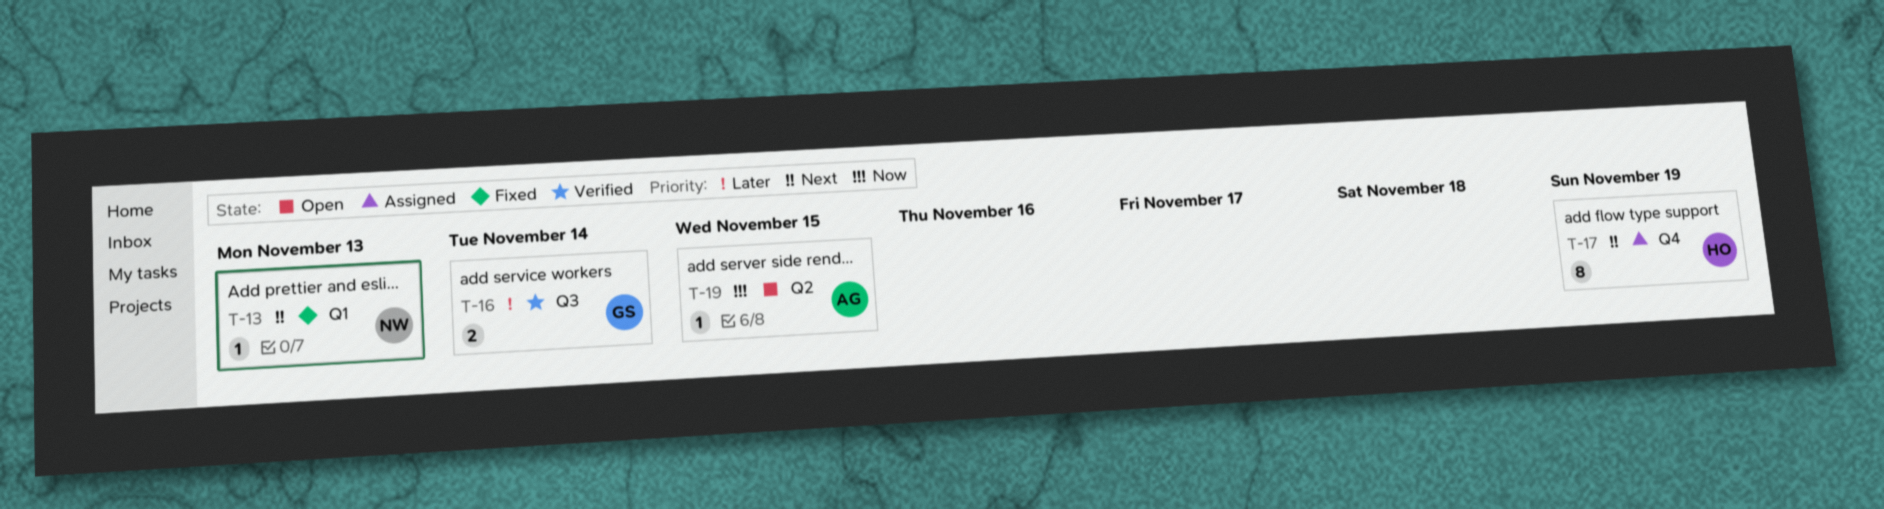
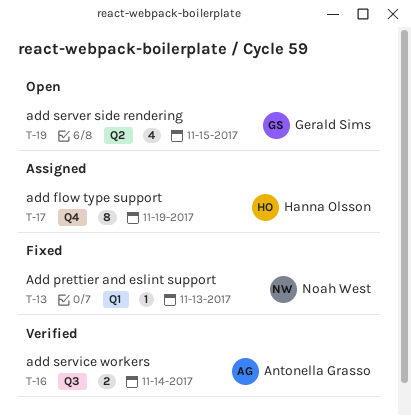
T-16, owner: Gerald Sims -> Antonella Grasso
T-19, owner: Antonella Grasso -> Gerald Sims
T-19, estimate: 1 -> 4

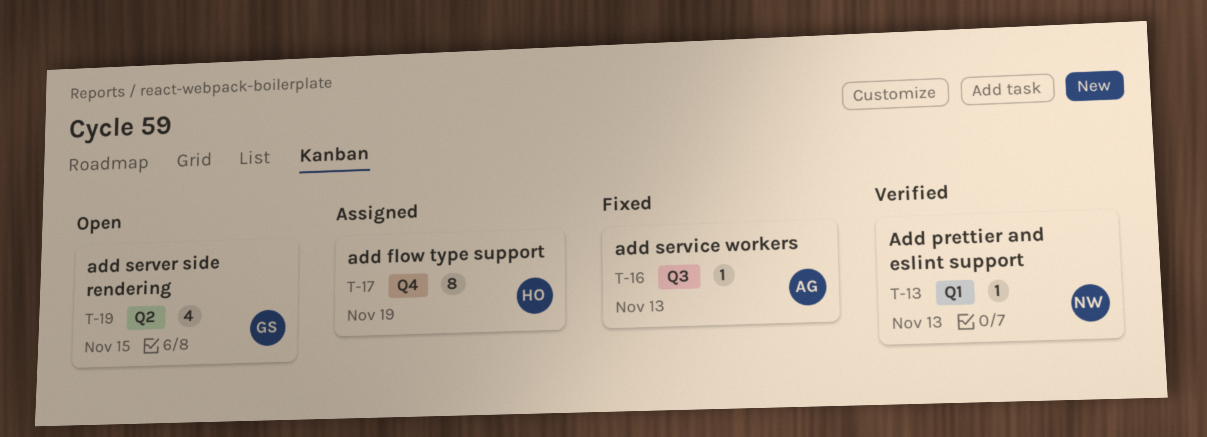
T-13, status: Fixed -> Verified
T-16, status: Verified -> Fixed
T-16, estimate: 2 -> 1
T-16, due: Nov 14 -> Nov 13

